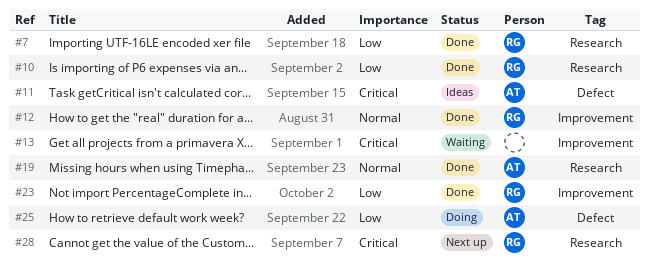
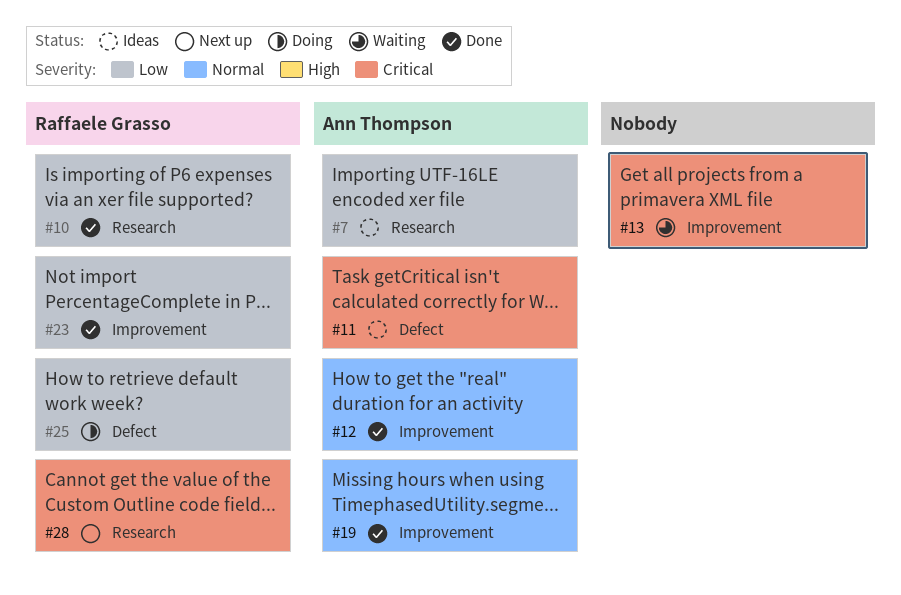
#7, status: Done -> Ideas
#7, owner: Raffaele Grasso -> Ann Thompson
#12, owner: Raffaele Grasso -> Ann Thompson
#19, label: Research -> Improvement
#25, owner: Ann Thompson -> Raffaele Grasso

